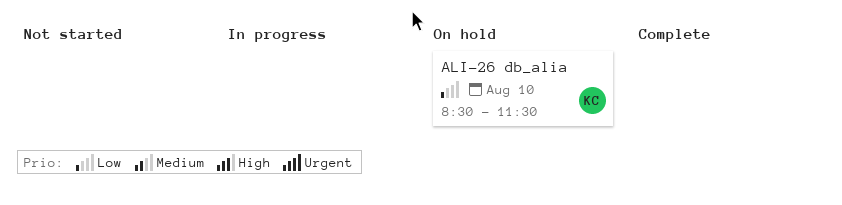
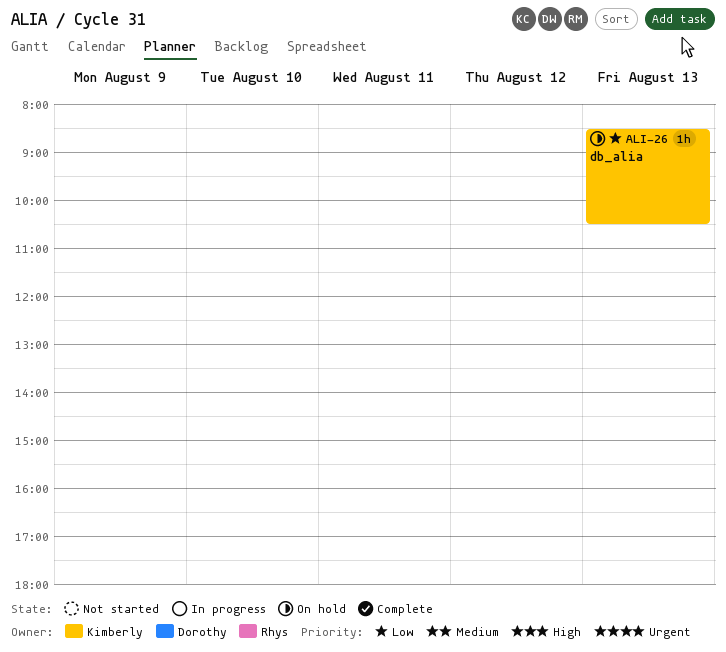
ALI-26, day: Aug 10 -> Aug 13
ALI-26, ends: 11:30 -> 10:30

